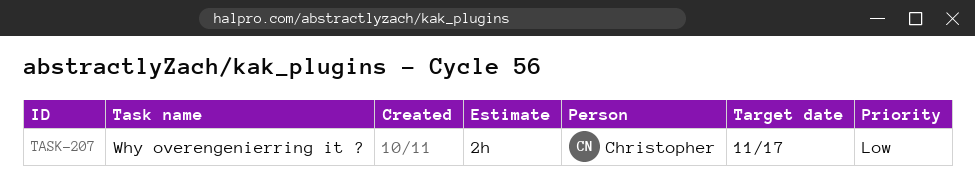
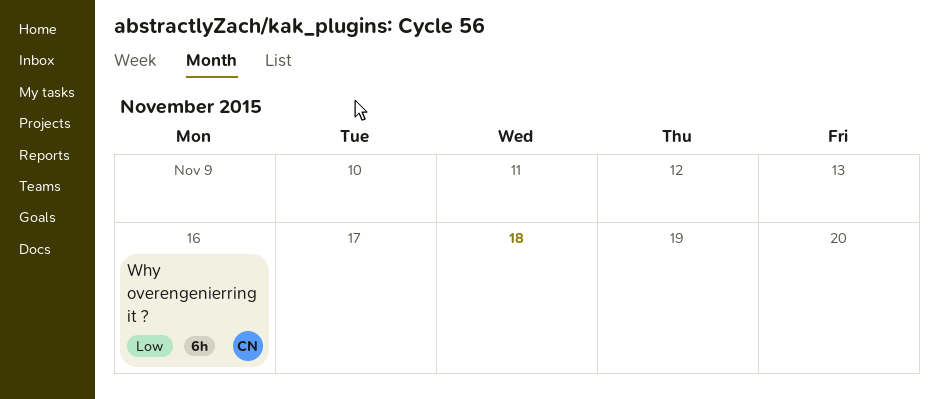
Why overengenierring it ?, estimate: 2h -> 6h
Why overengenierring it ?, due: Nov 17 -> Nov 16

